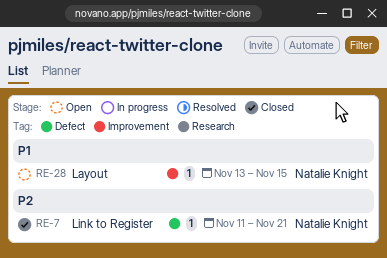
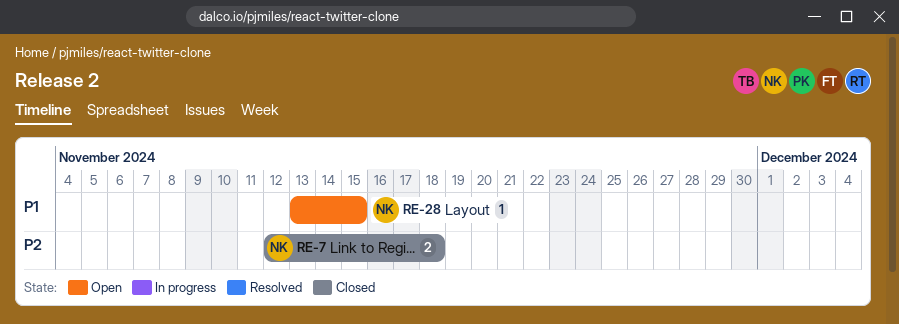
RE-7, estimate: 1 -> 2
RE-7, start: Nov 11 -> Nov 12
RE-7, due: Nov 21 -> Nov 18

